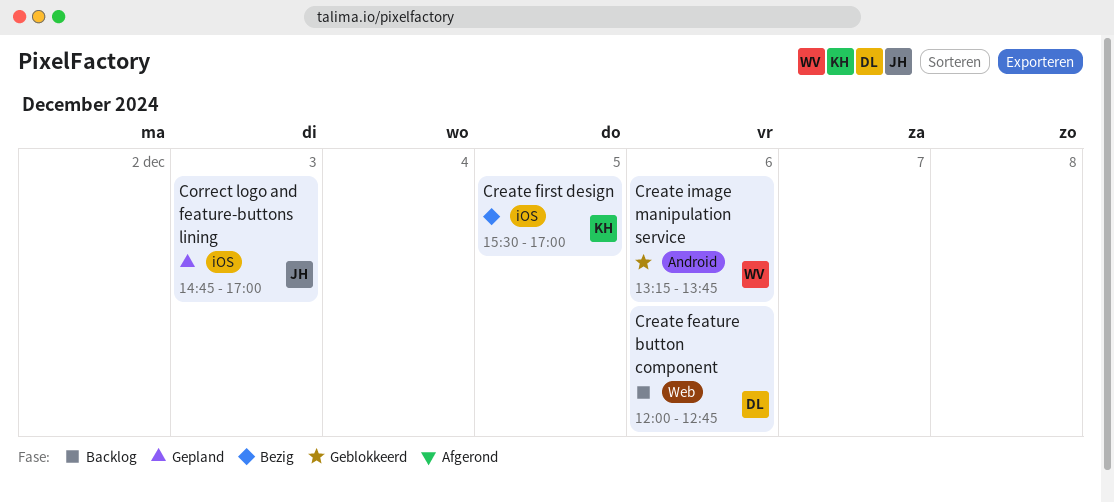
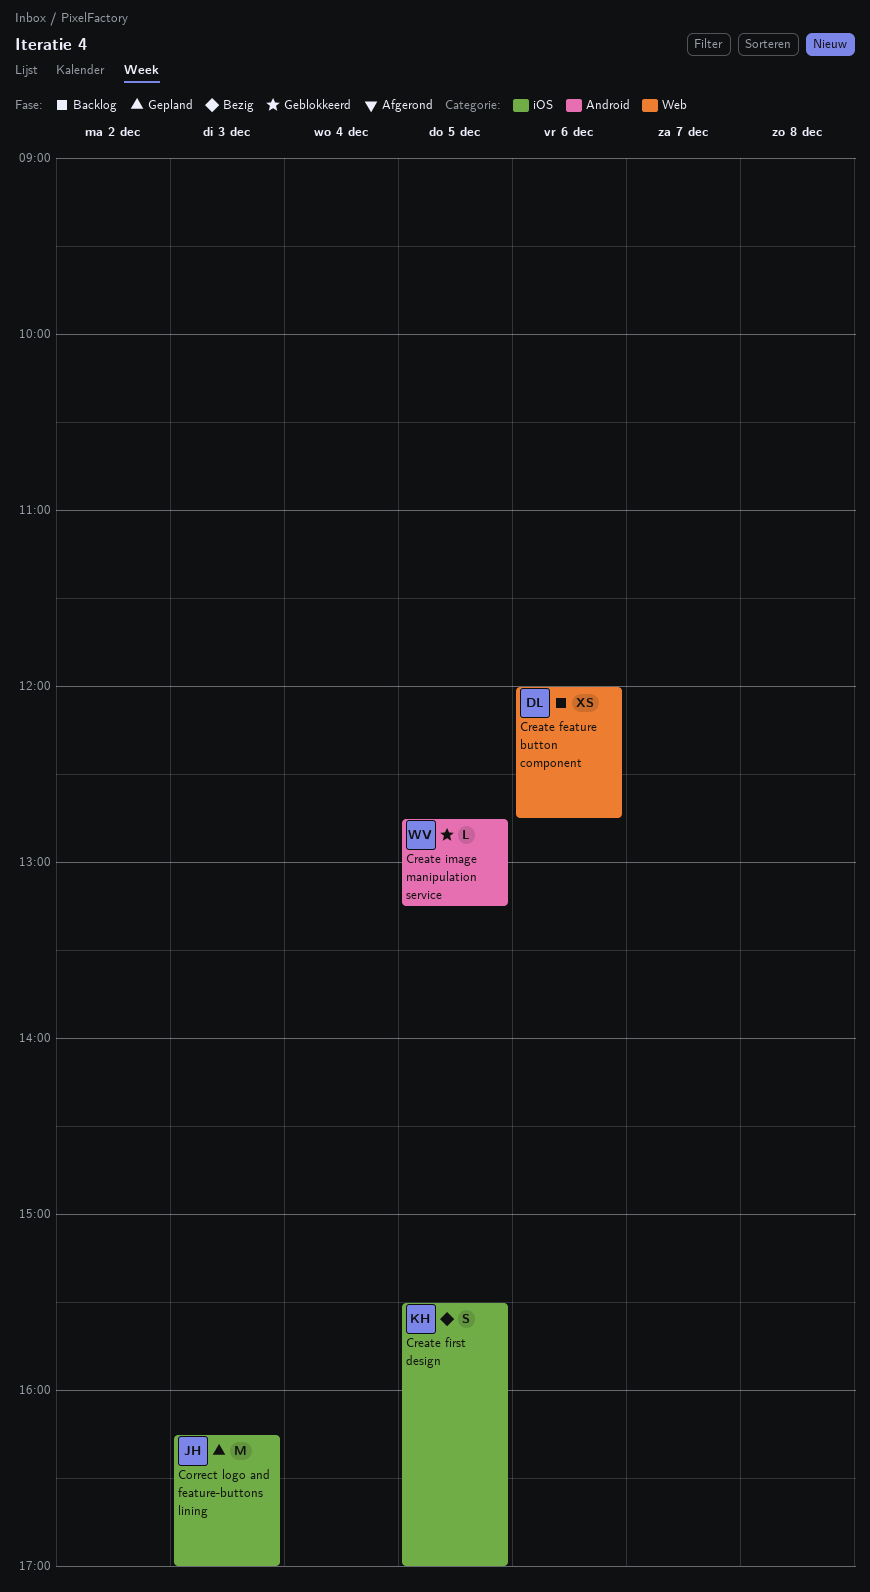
Correct logo and feature-buttons lining, begins: 14:45 -> 16:15
Create image manipulation service, day: Dec 6 -> Dec 5
Create image manipulation service, begins: 13:15 -> 12:45
Create image manipulation service, ends: 13:45 -> 13:15

